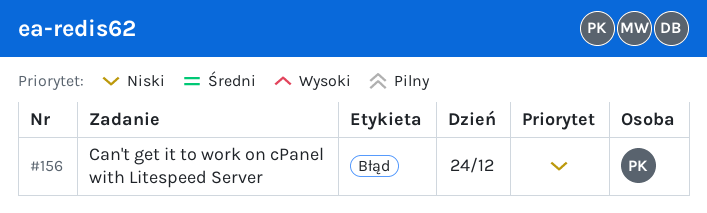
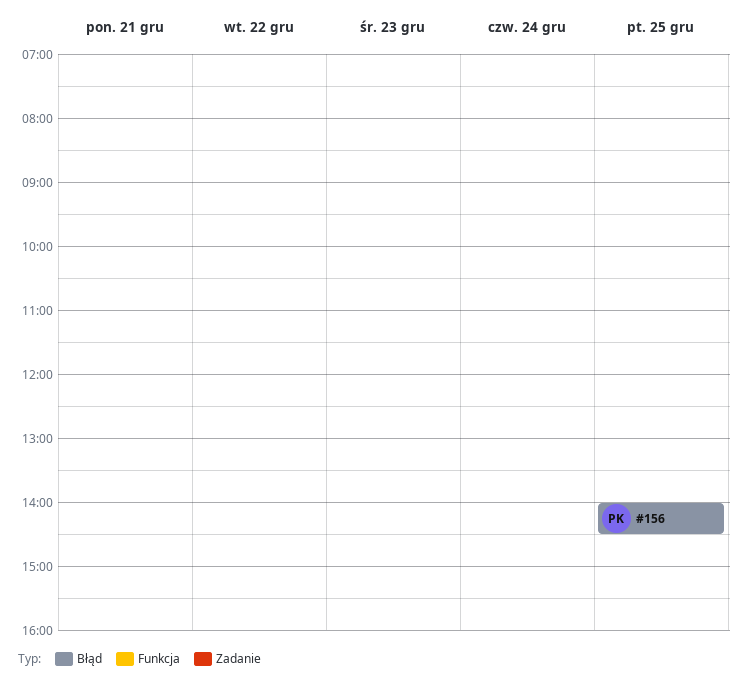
#156, day: Dec 24 -> Dec 25

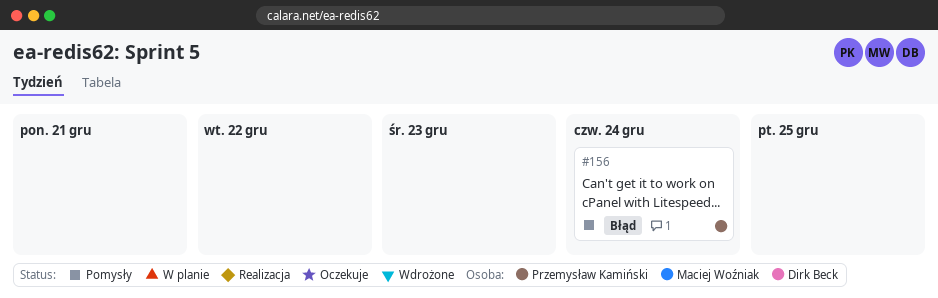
#156, day: Dec 25 -> Dec 24

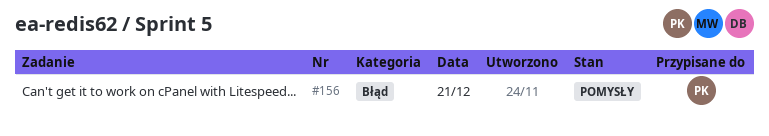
#156, day: Dec 24 -> Dec 21

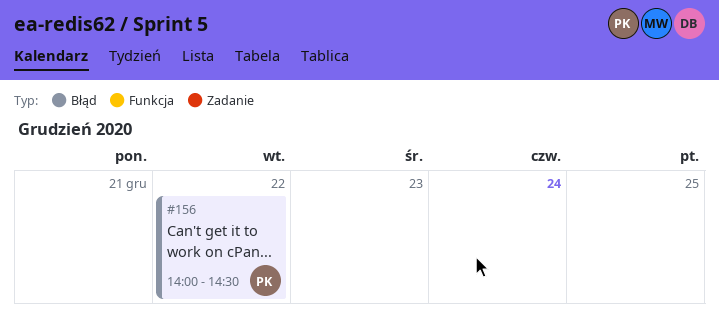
#156, day: Dec 21 -> Dec 22

